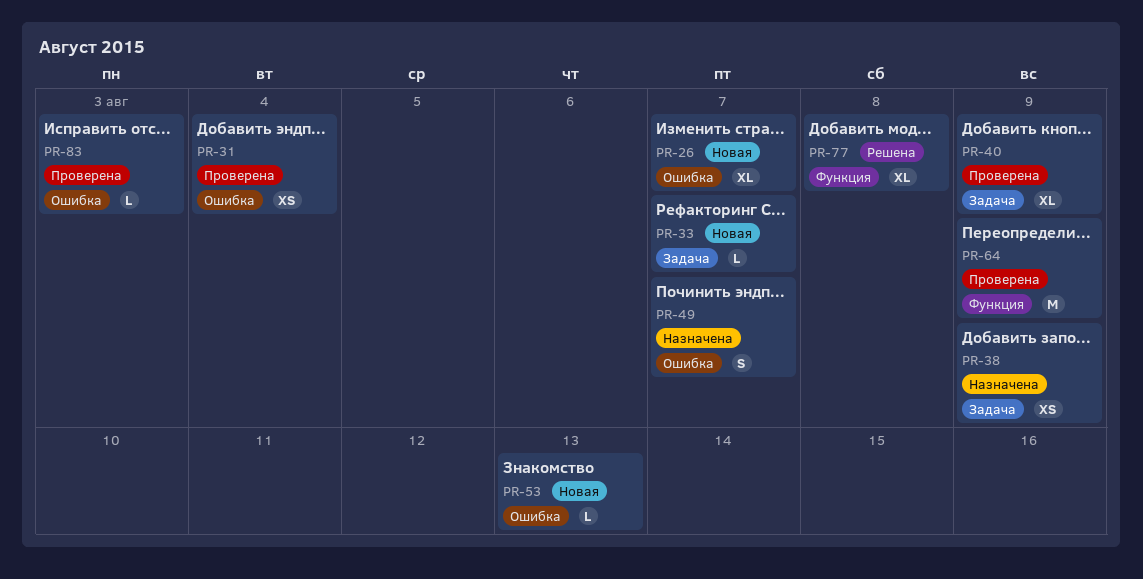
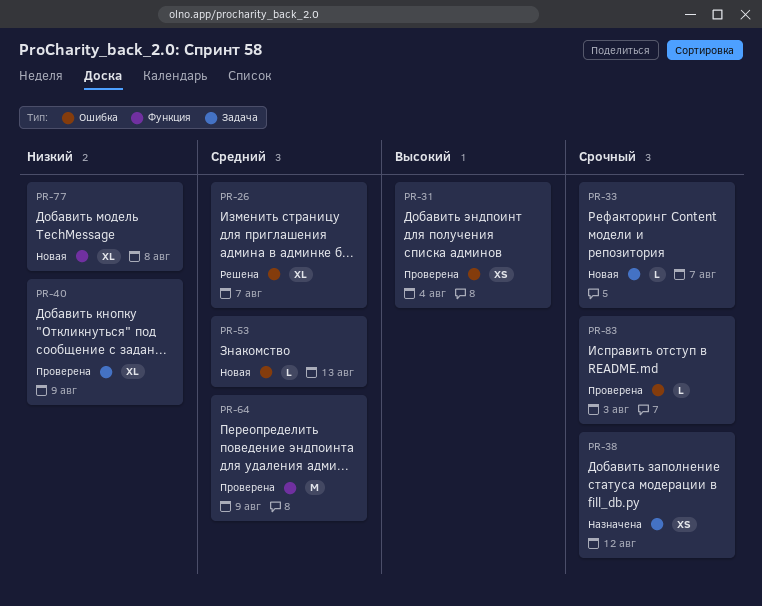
PR-26, status: Новая -> Решена
PR-38, due: Aug 9 -> Aug 12
PR-49: present -> none
PR-77, status: Решена -> Новая

